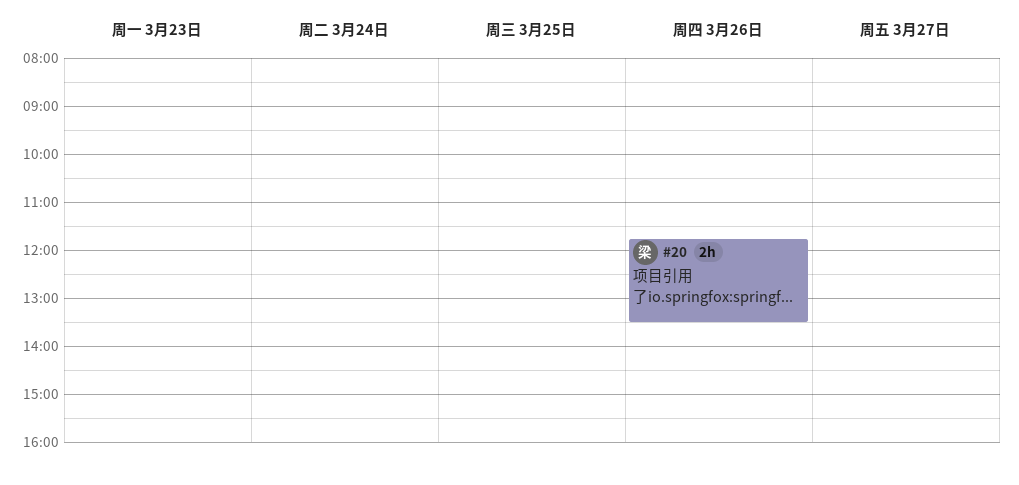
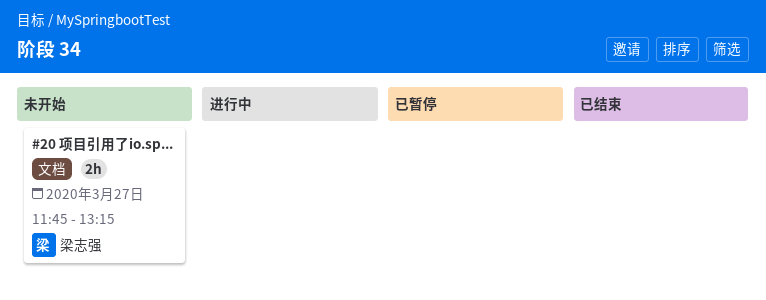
#20, day: Mar 26 -> Mar 27
#20, ends: 13:30 -> 13:15

